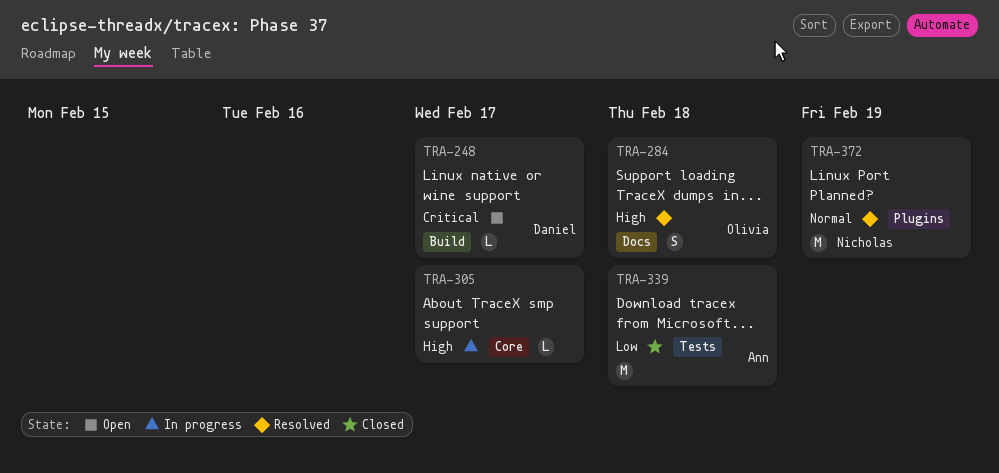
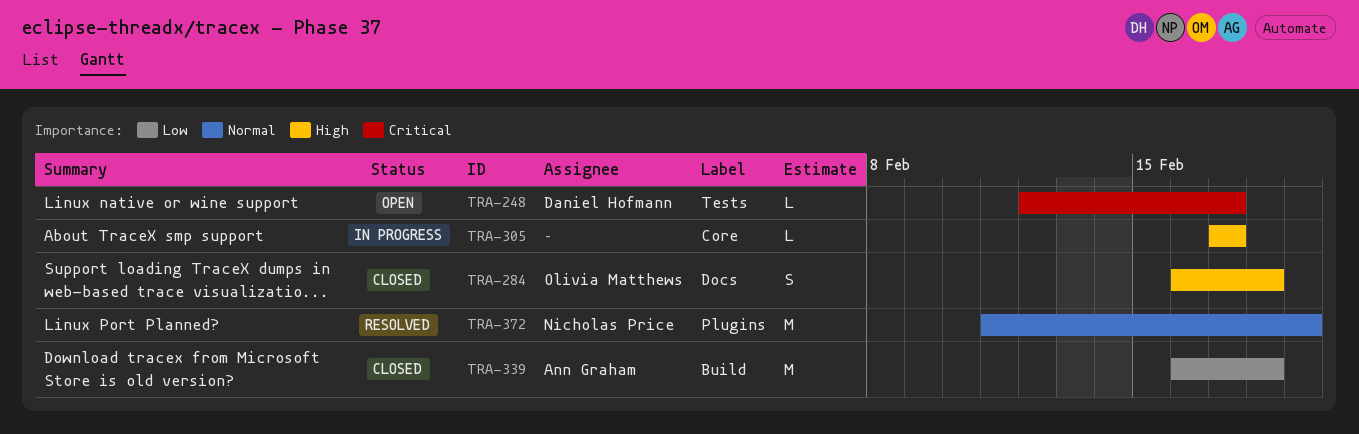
TRA-248, label: Build -> Tests
TRA-284, status: Resolved -> Closed
TRA-339, label: Tests -> Build

